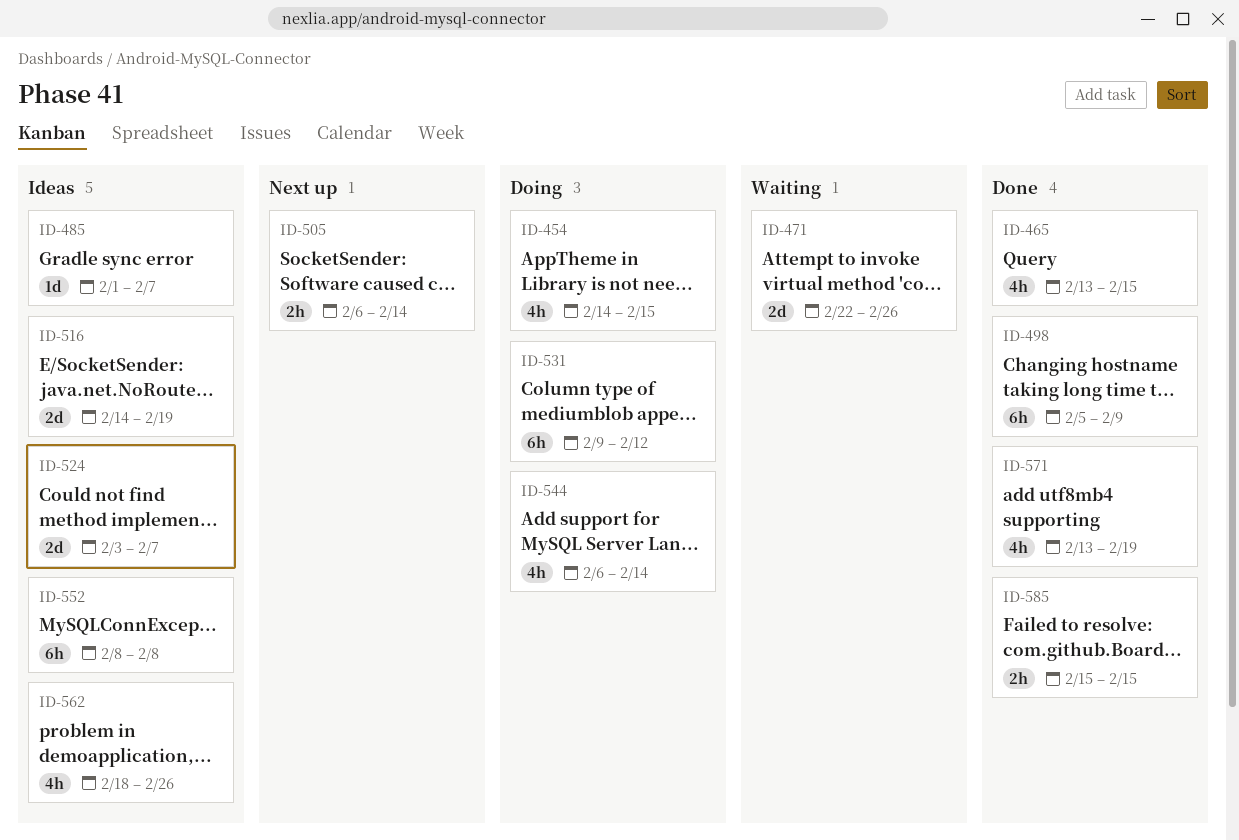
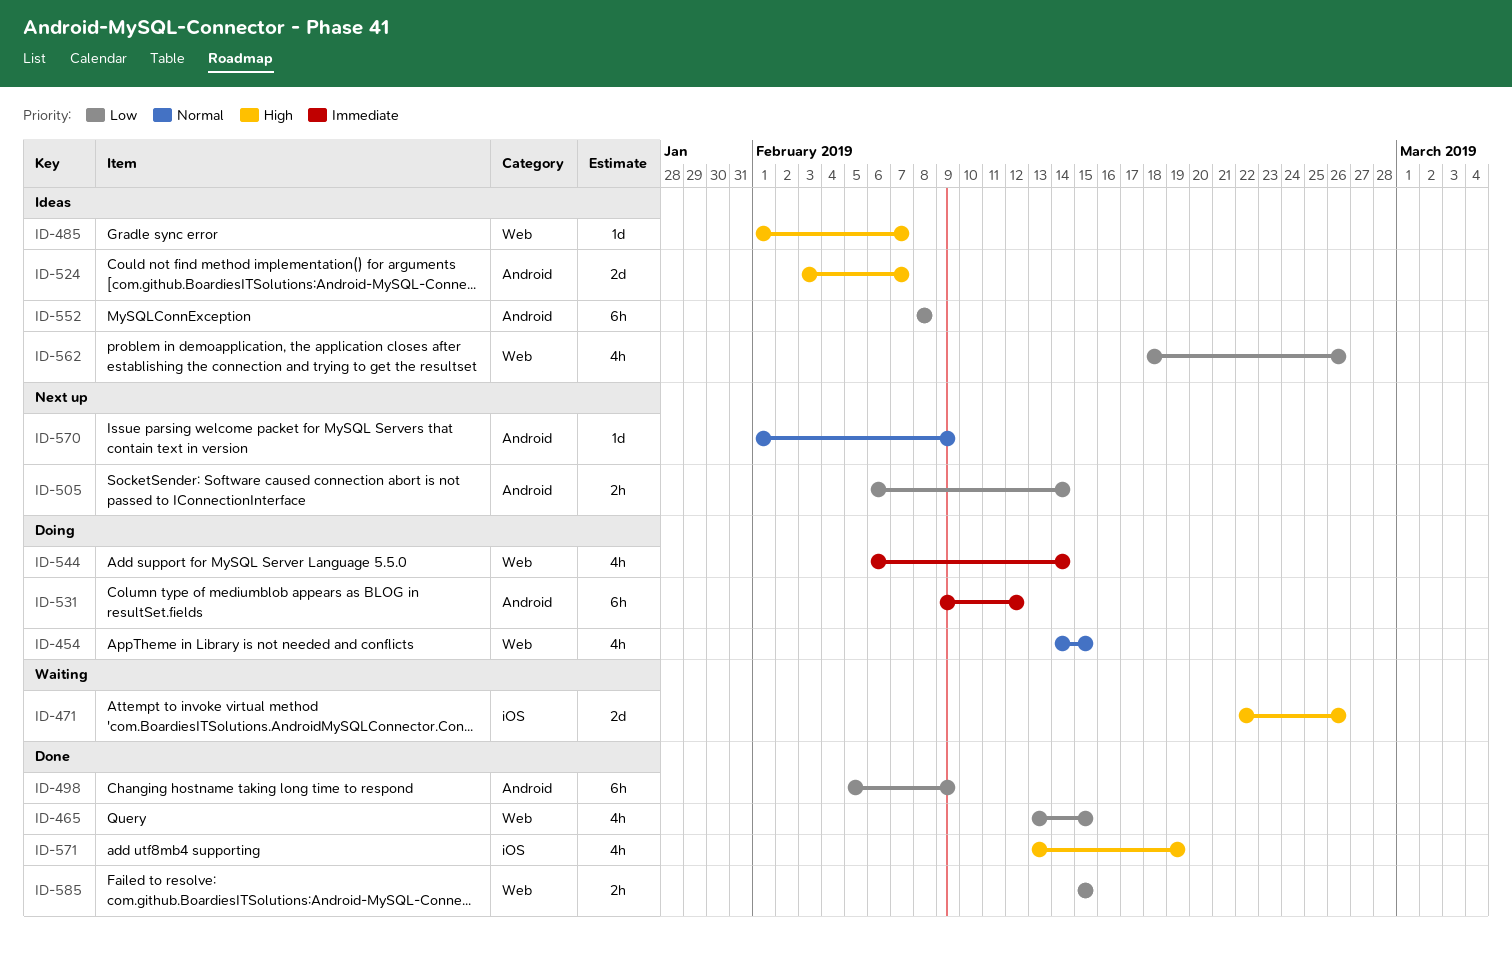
ID-516: present -> none
ID-570: none -> present

